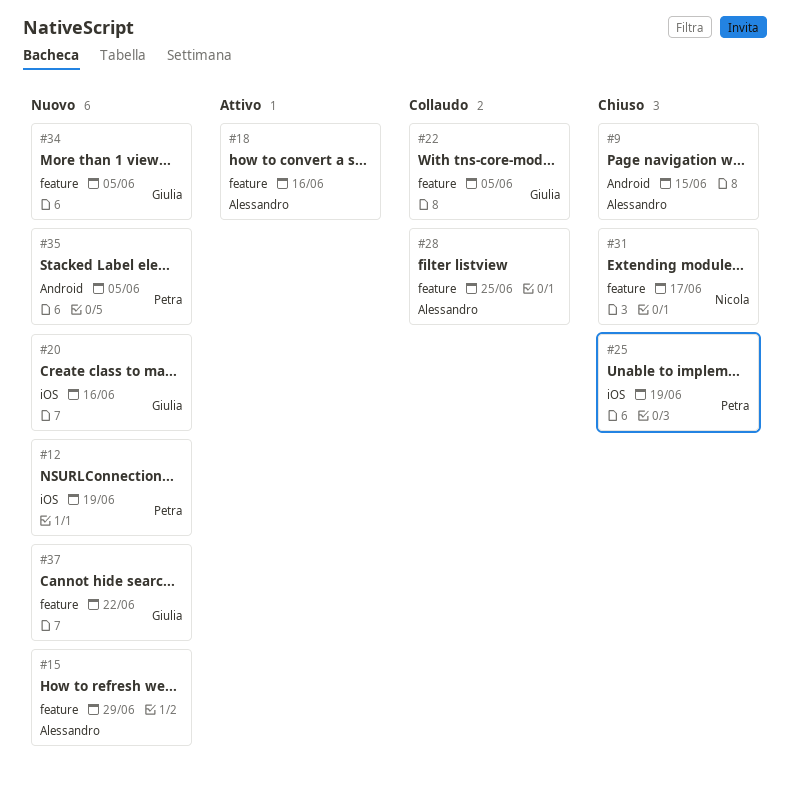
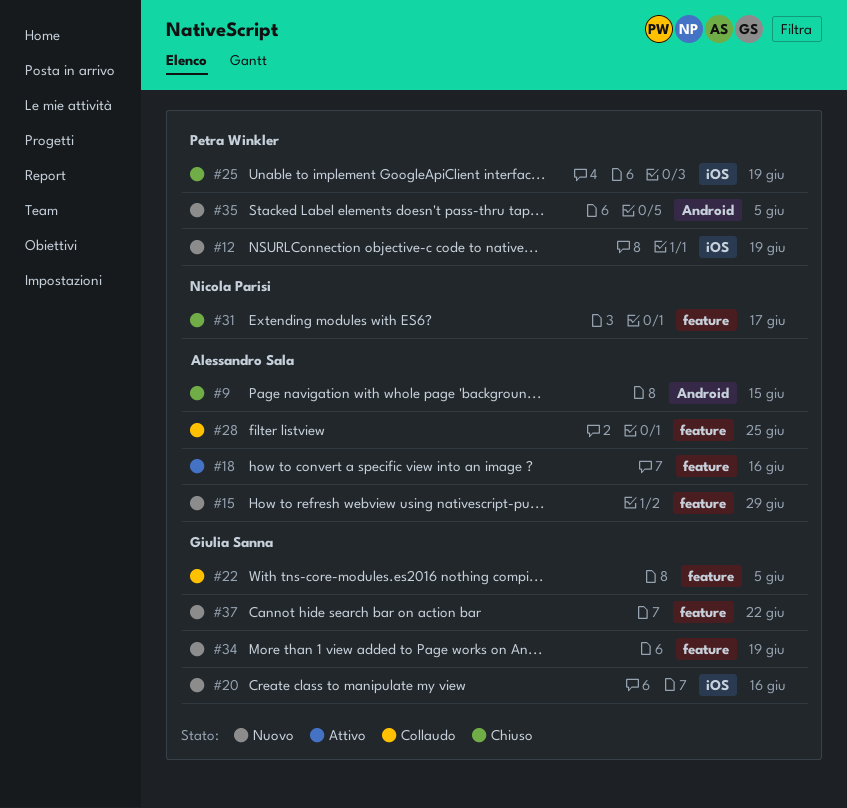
#34, due: Jun 5 -> Jun 19

